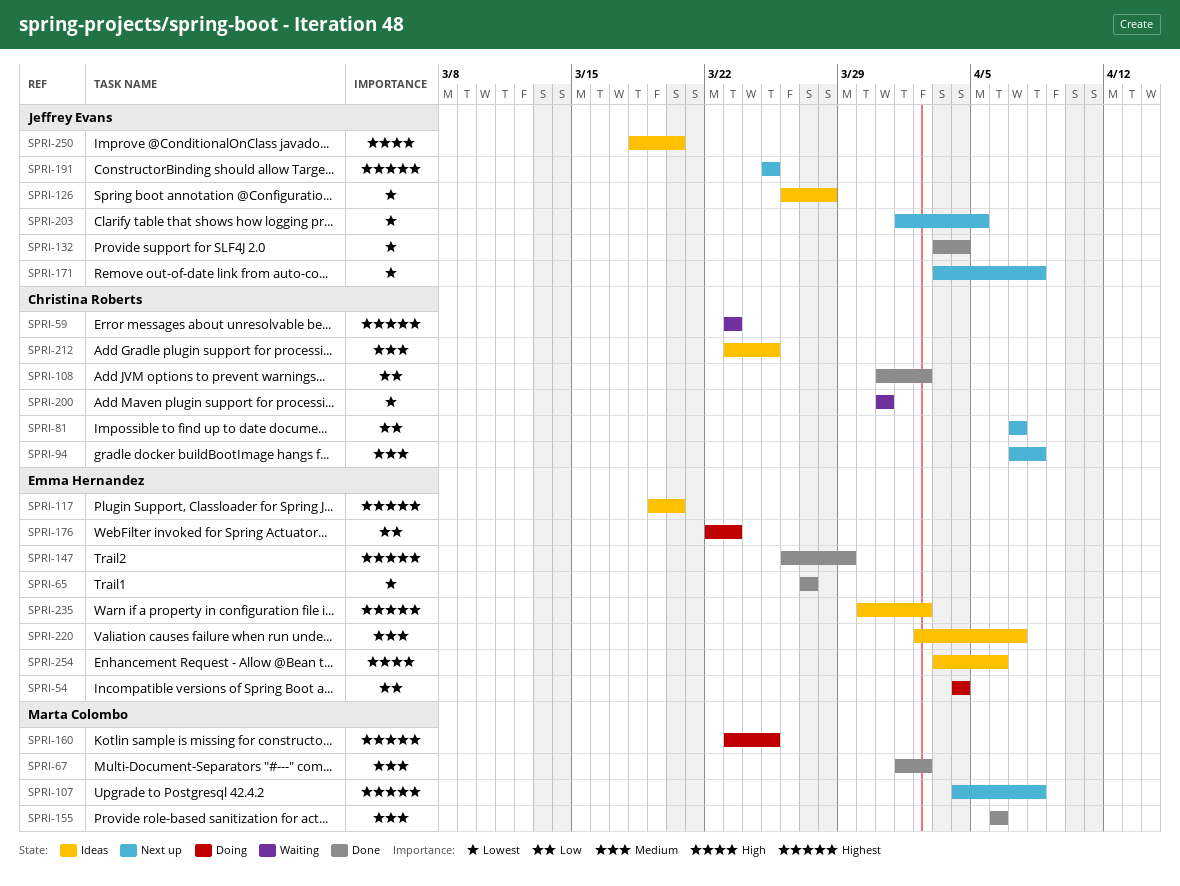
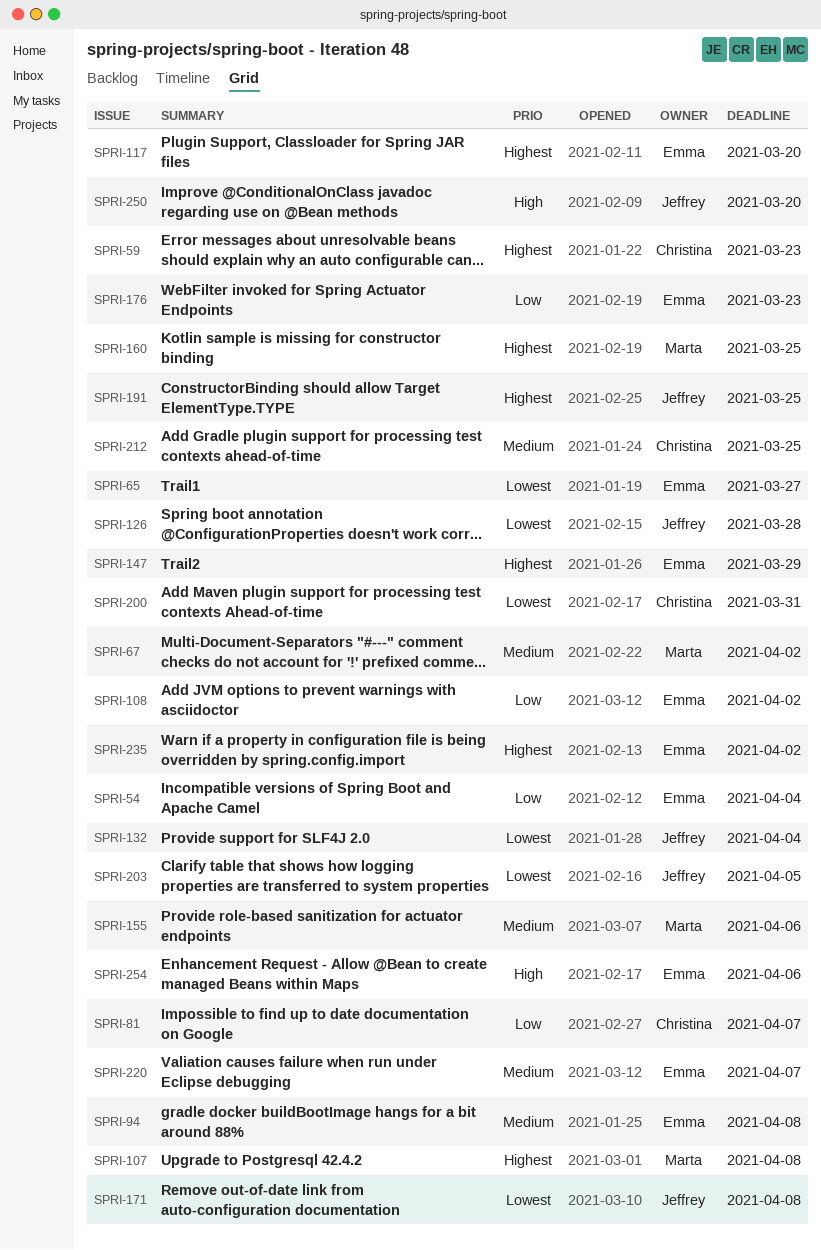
SPRI-94, owner: Christina Roberts -> Emma Hernandez
SPRI-108, owner: Christina Roberts -> Emma Hernandez

